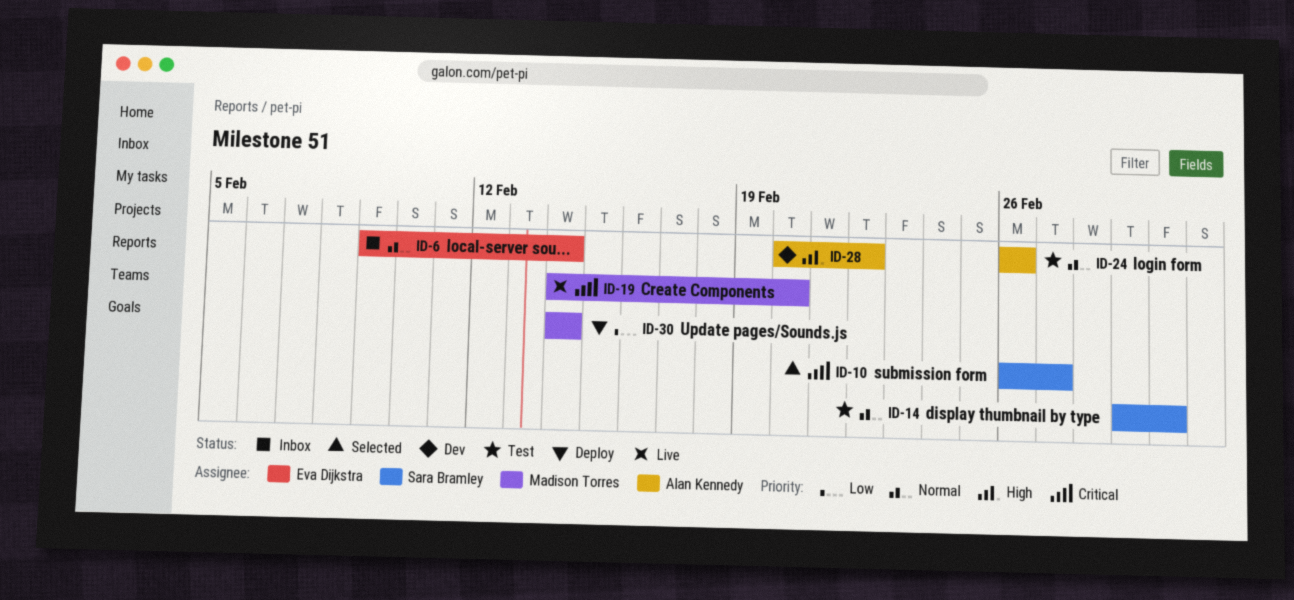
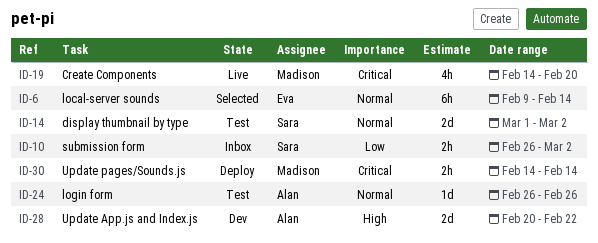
ID-6, status: Inbox -> Selected
ID-10, status: Selected -> Inbox
ID-10, priority: Critical -> Low
ID-10, due: Feb 27 -> Mar 2
ID-30, priority: Low -> Critical

